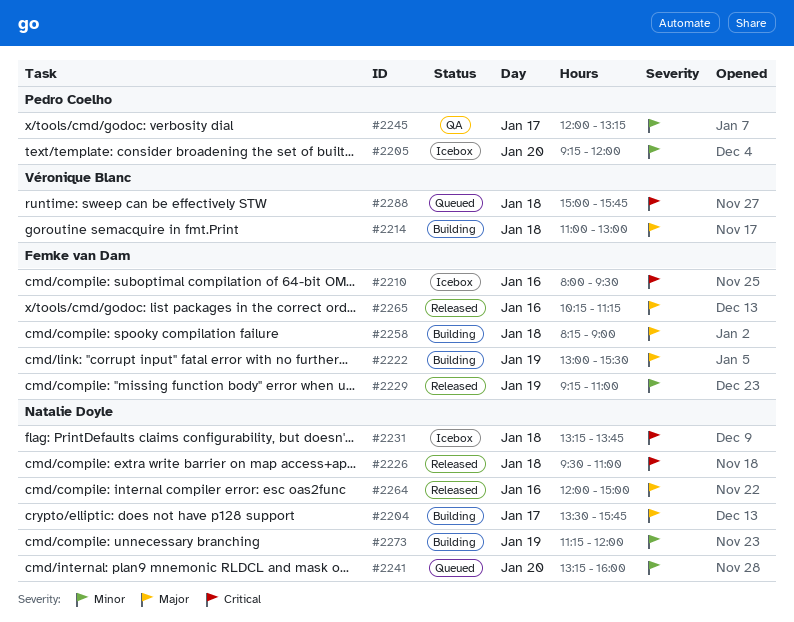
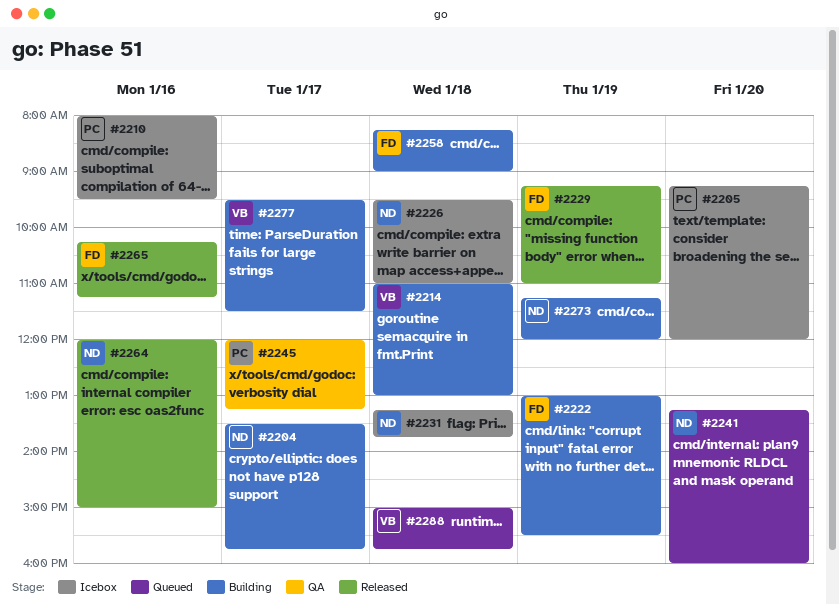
#2210, owner: Femke van Dam -> Pedro Coelho
#2226, status: Released -> Icebox
#2277: none -> present

